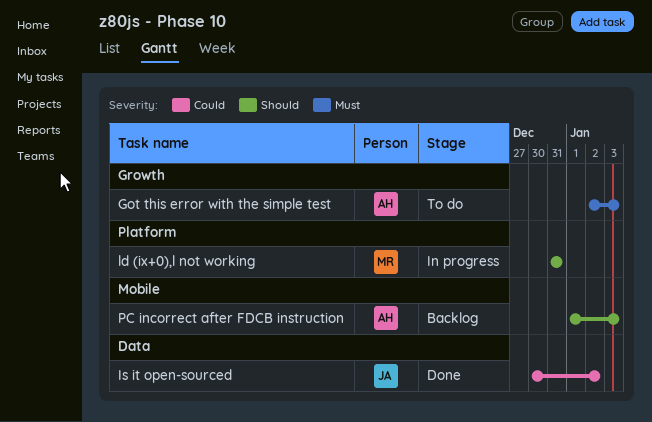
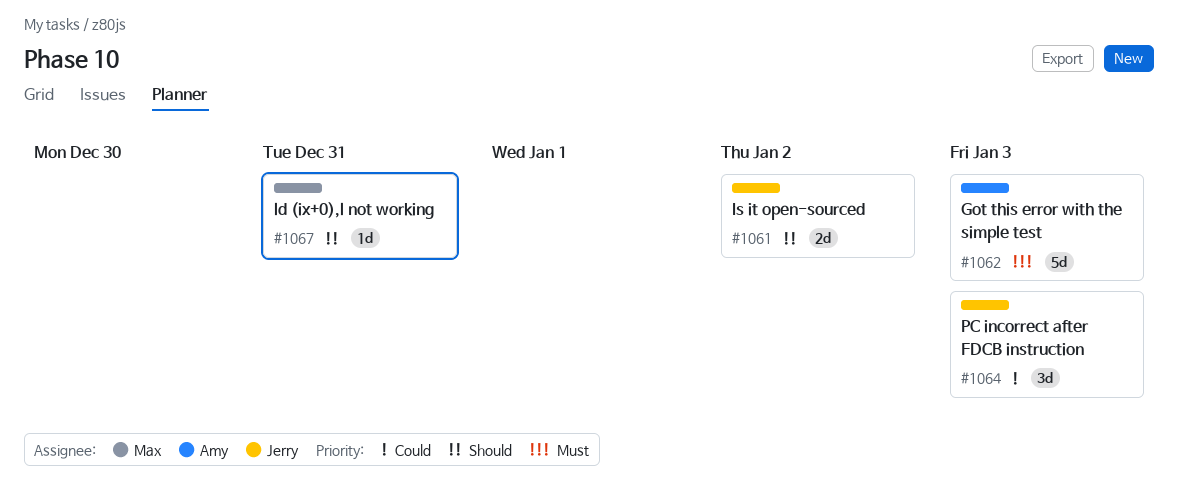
Is it open-sourced, priority: Could -> Should
PC incorrect after FDCB instruction, owner: Amy -> Jerry
PC incorrect after FDCB instruction, priority: Should -> Could

